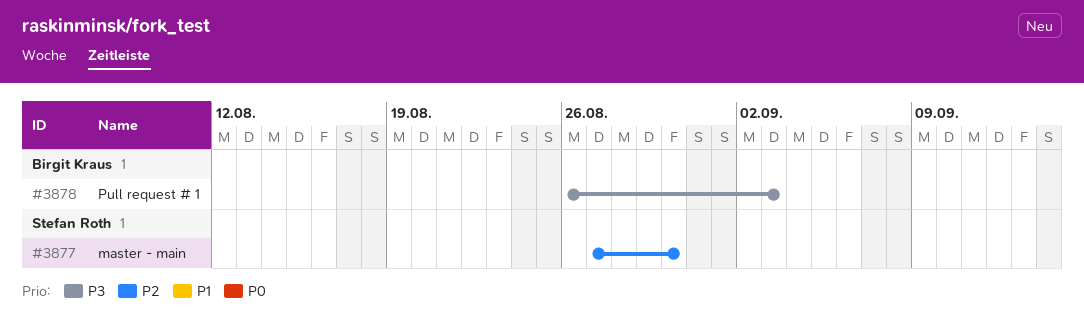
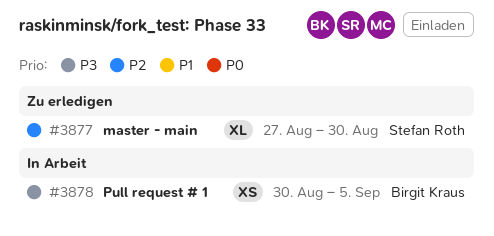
#3878, start: Aug 26 -> Aug 30
#3878, due: Sep 3 -> Sep 5

